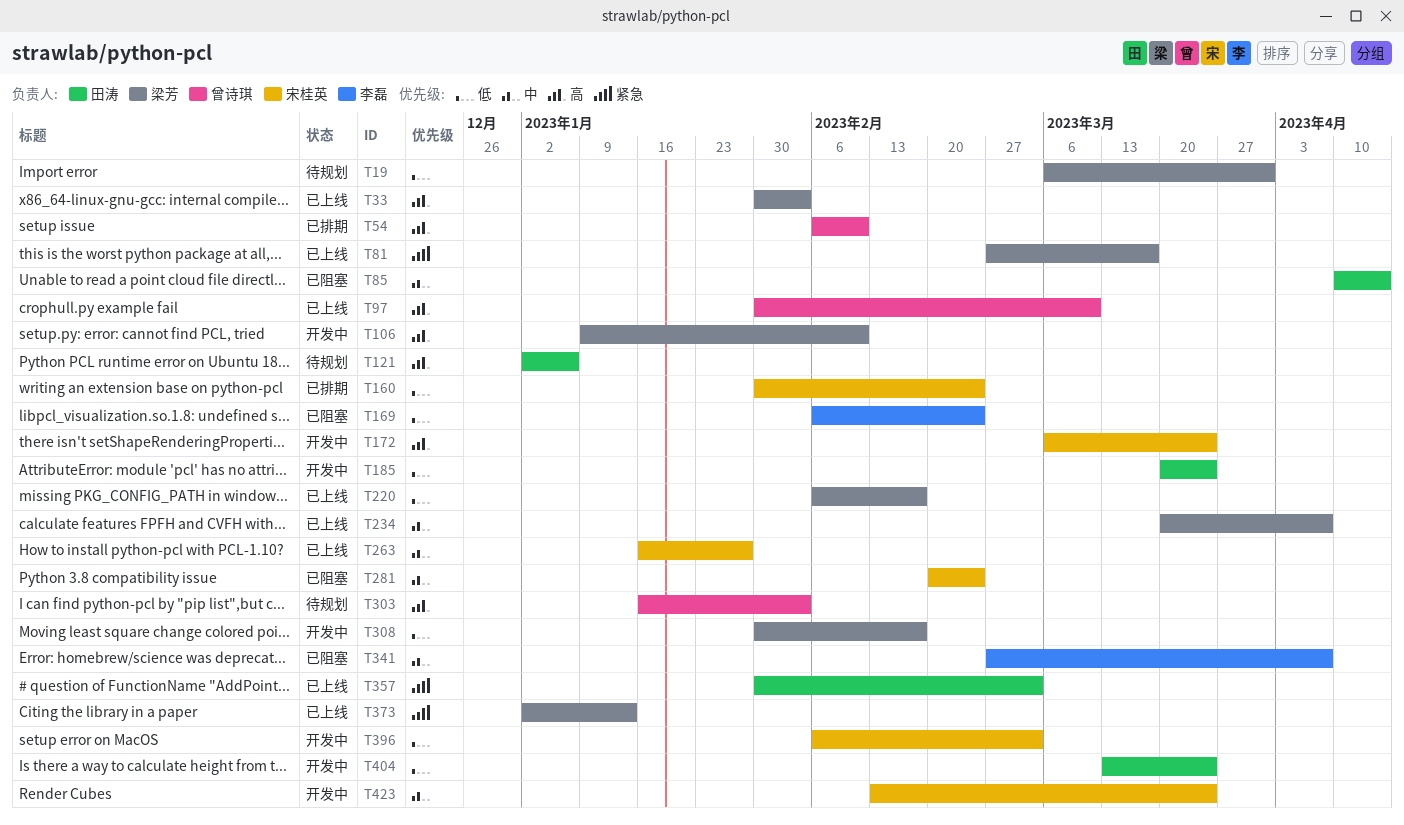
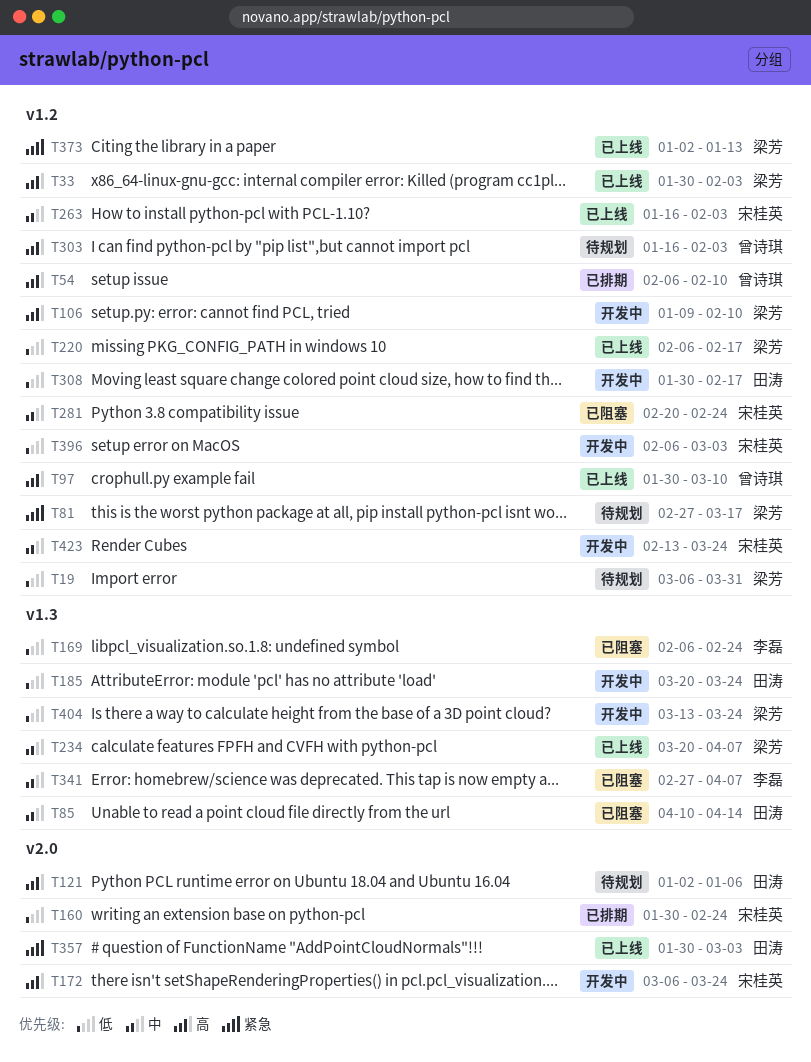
T81, status: 已上线 -> 待规划
T263, due: Jan 27 -> Feb 3
T308, owner: 梁芳 -> 田涛
T404, owner: 田涛 -> 梁芳

